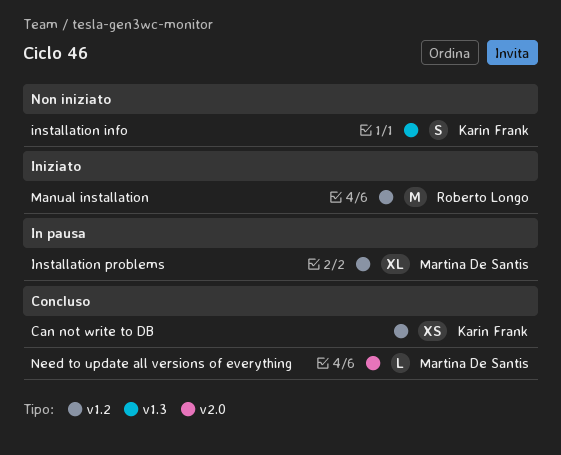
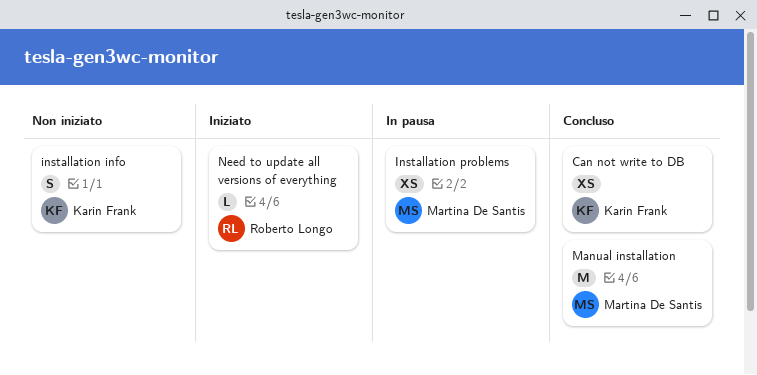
Installation problems, estimate: XL -> XS
Manual installation, status: Iniziato -> Concluso
Manual installation, owner: Roberto Longo -> Martina De Santis
Need to update all versions of everything, status: Concluso -> Iniziato
Need to update all versions of everything, owner: Martina De Santis -> Roberto Longo

